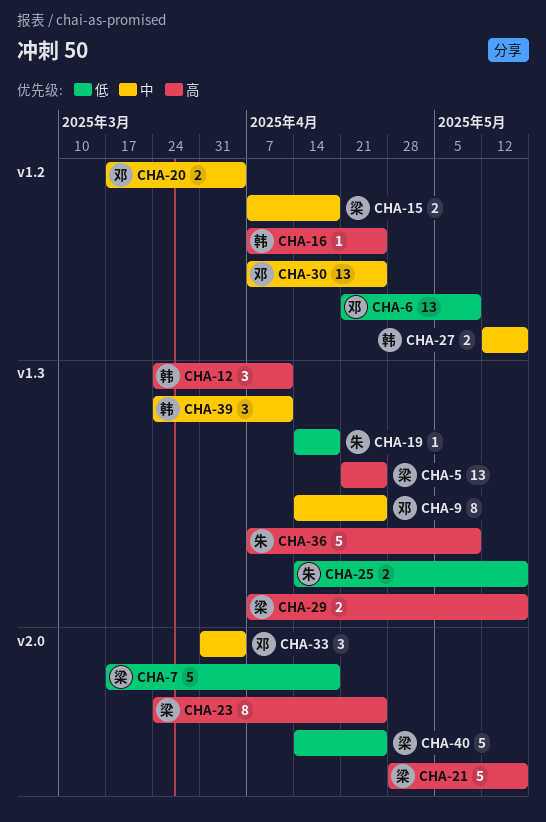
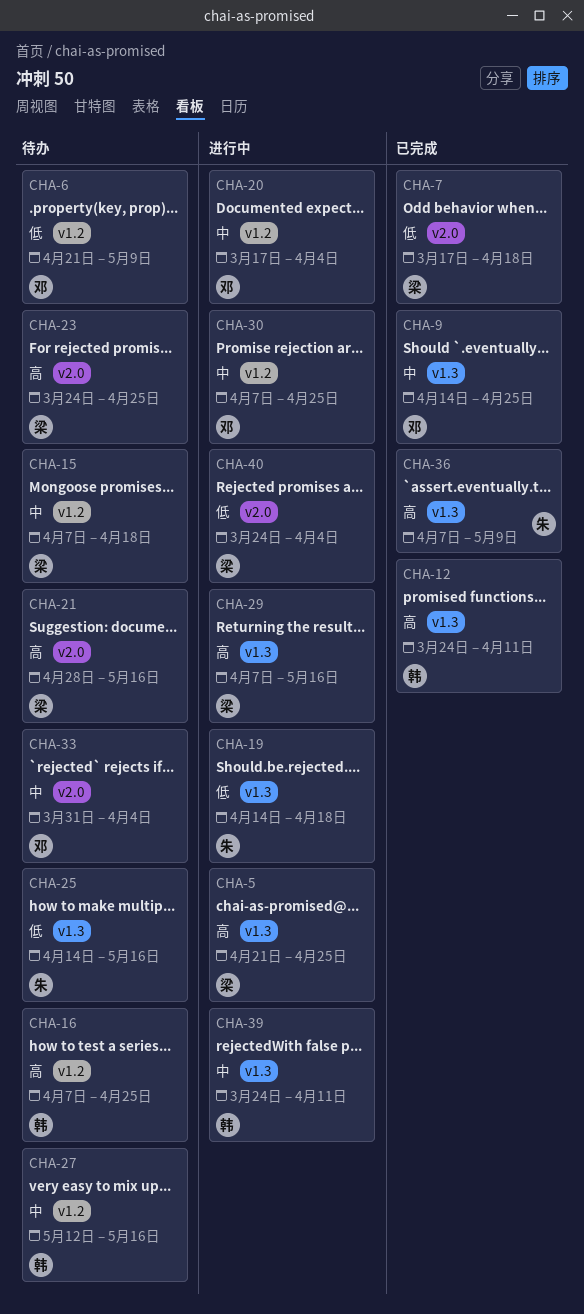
CHA-40, start: Apr 14 -> Mar 24
CHA-40, due: Apr 25 -> Apr 4

